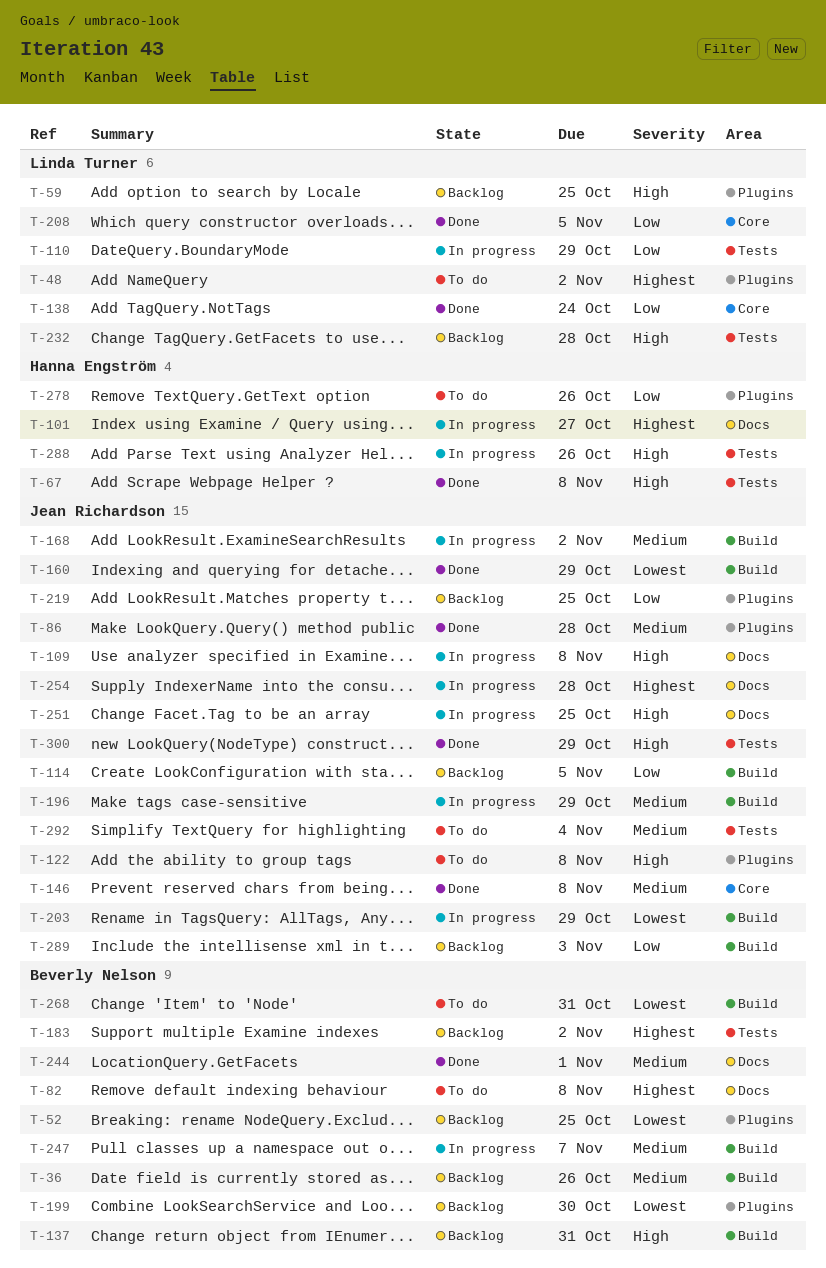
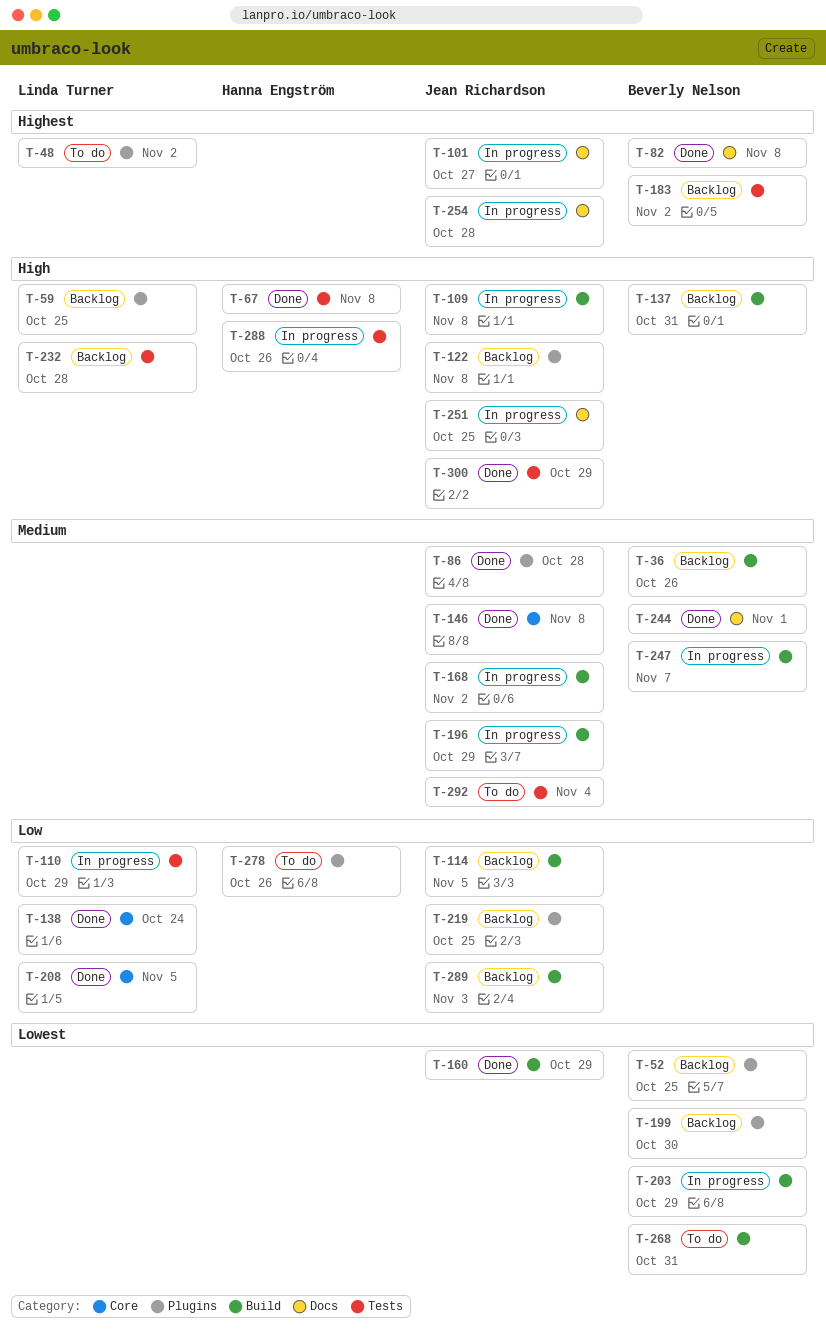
T-82, status: To do -> Done
T-101, owner: Hanna Engström -> Jean Richardson
T-109, label: Docs -> Build
T-122, status: To do -> Backlog
T-203, owner: Jean Richardson -> Beverly Nelson

